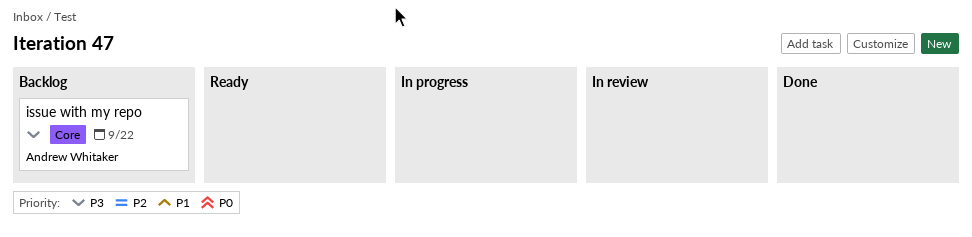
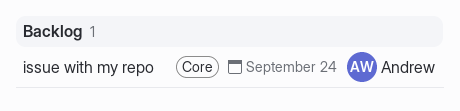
issue with my repo, due: Sep 22 -> Sep 24

